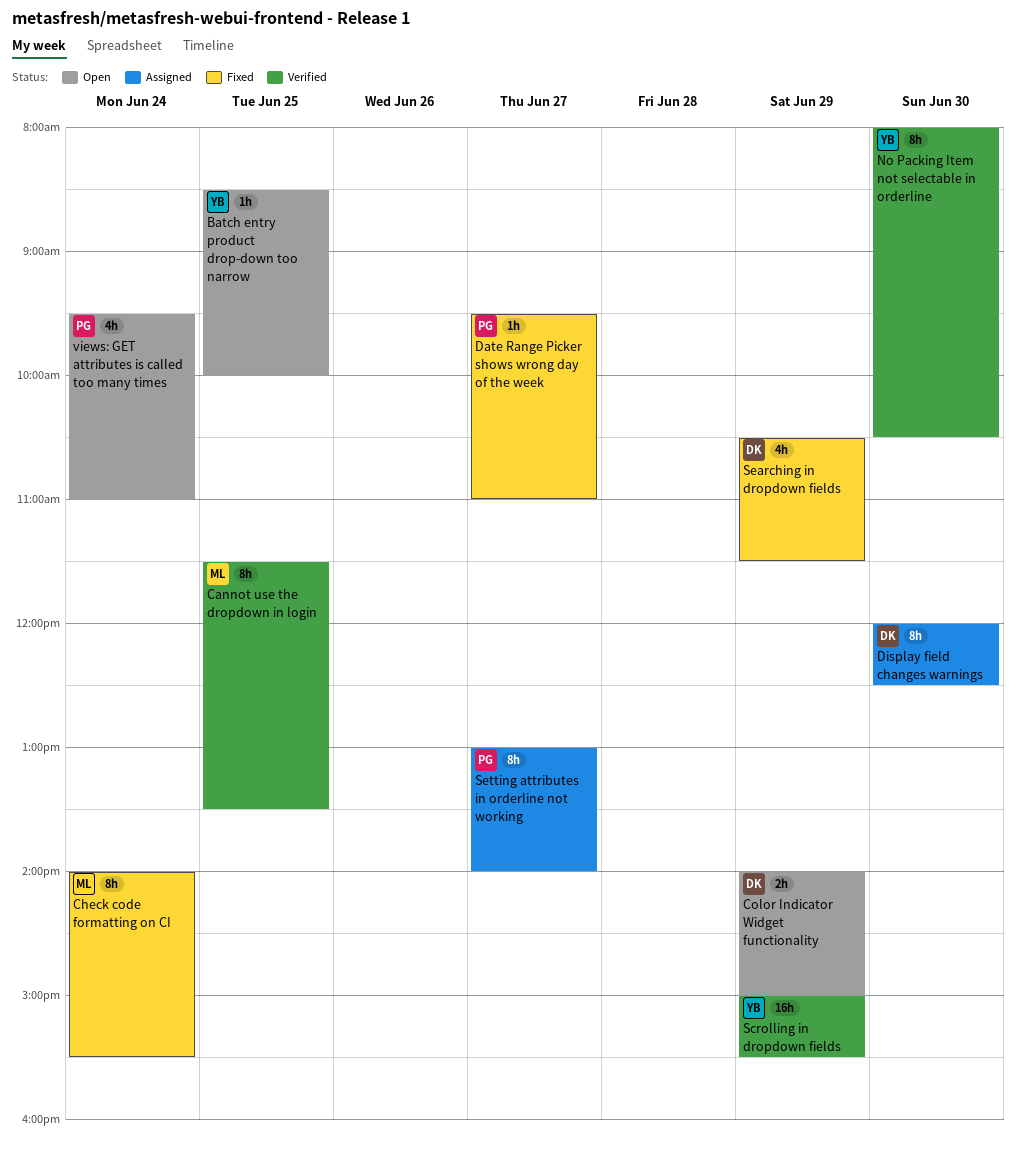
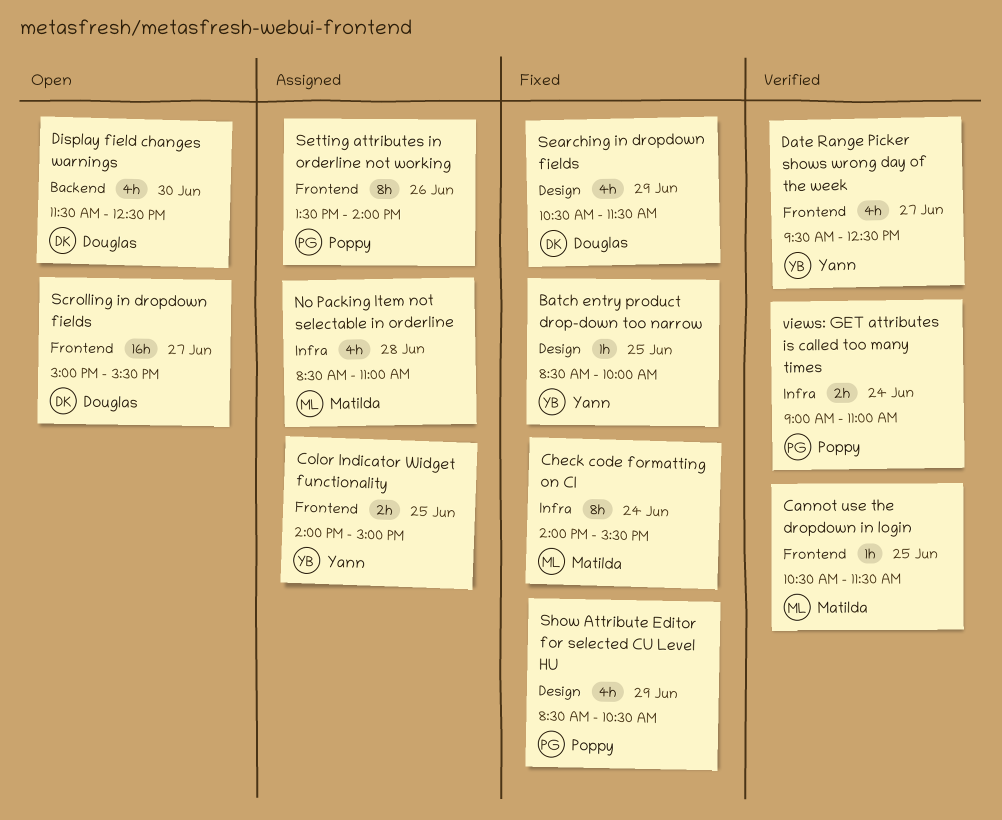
Batch entry product drop-down too narrow, status: Open -> Fixed
Cannot use the dropdown in login, estimate: 8h -> 1h
Cannot use the dropdown in login, begins: 11:30 -> 10:30
Cannot use the dropdown in login, ends: 13:30 -> 11:30
Color Indicator Widget functionality, status: Open -> Assigned
Color Indicator Widget functionality, owner: Douglas -> Yann
Color Indicator Widget functionality, day: Jun 29 -> Jun 25
Date Range Picker shows wrong day of the week, status: Fixed -> Verified
Date Range Picker shows wrong day of the week, owner: Poppy -> Yann
Date Range Picker shows wrong day of the week, estimate: 1h -> 4h
Date Range Picker shows wrong day of the week, ends: 11:00 -> 12:30
Display field changes warnings, status: Assigned -> Open
Display field changes warnings, estimate: 8h -> 4h
Display field changes warnings, begins: 12:00 -> 11:30
No Packing Item not selectable in orderline, status: Verified -> Assigned
No Packing Item not selectable in orderline, owner: Yann -> Matilda
No Packing Item not selectable in orderline, estimate: 8h -> 4h
No Packing Item not selectable in orderline, day: Jun 30 -> Jun 28
No Packing Item not selectable in orderline, begins: 08:00 -> 08:30
No Packing Item not selectable in orderline, ends: 10:30 -> 11:00
Scrolling in dropdown fields, status: Verified -> Open
Scrolling in dropdown fields, owner: Yann -> Douglas
Scrolling in dropdown fields, day: Jun 29 -> Jun 27
Setting attributes in orderline not working, day: Jun 27 -> Jun 26
Setting attributes in orderline not working, begins: 13:00 -> 13:30
Show Attribute Editor for selected CU Level HU: none -> present
views: GET attributes is called too many times, status: Open -> Verified
views: GET attributes is called too many times, estimate: 4h -> 2h
views: GET attributes is called too many times, begins: 09:30 -> 09:00

